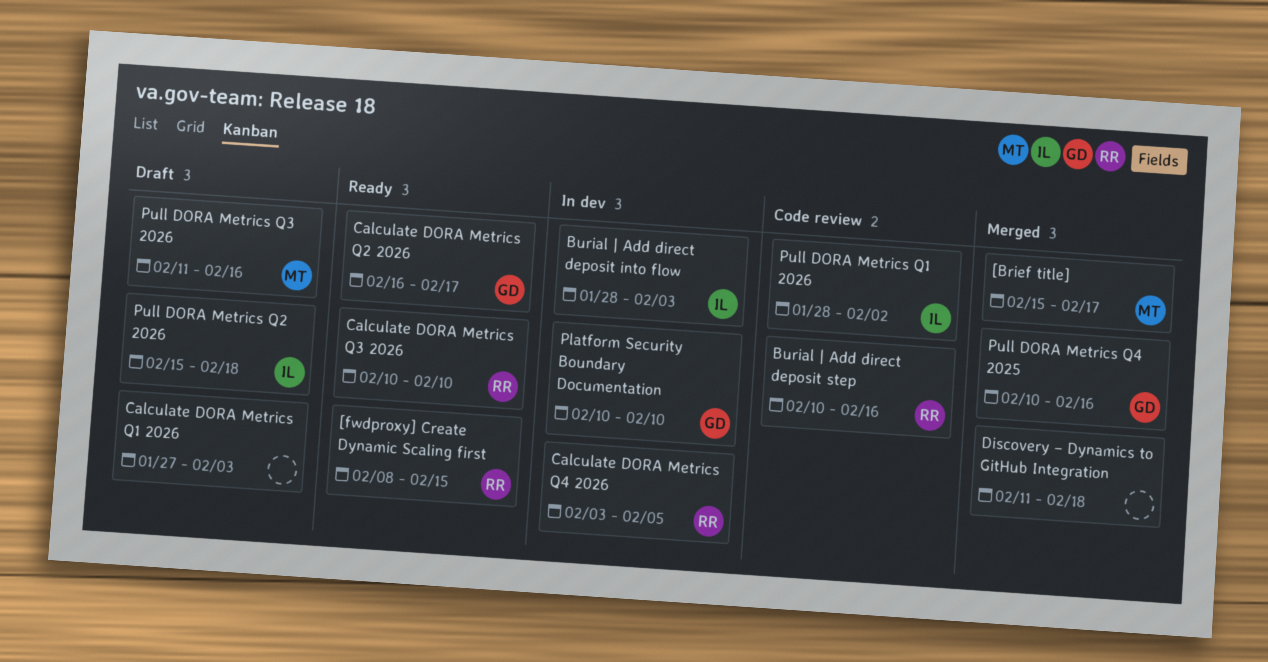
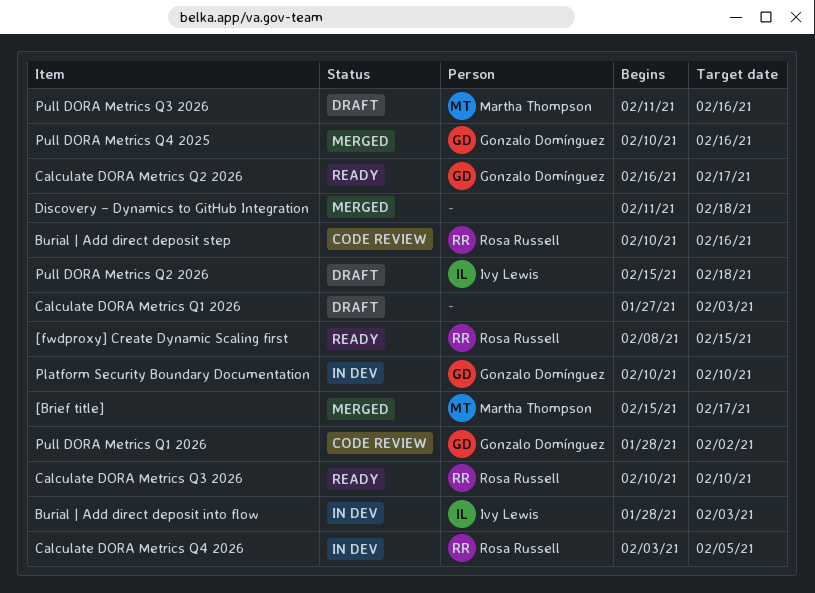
Pull DORA Metrics Q1 2026, owner: Ivy Lewis -> Gonzalo Domínguez

